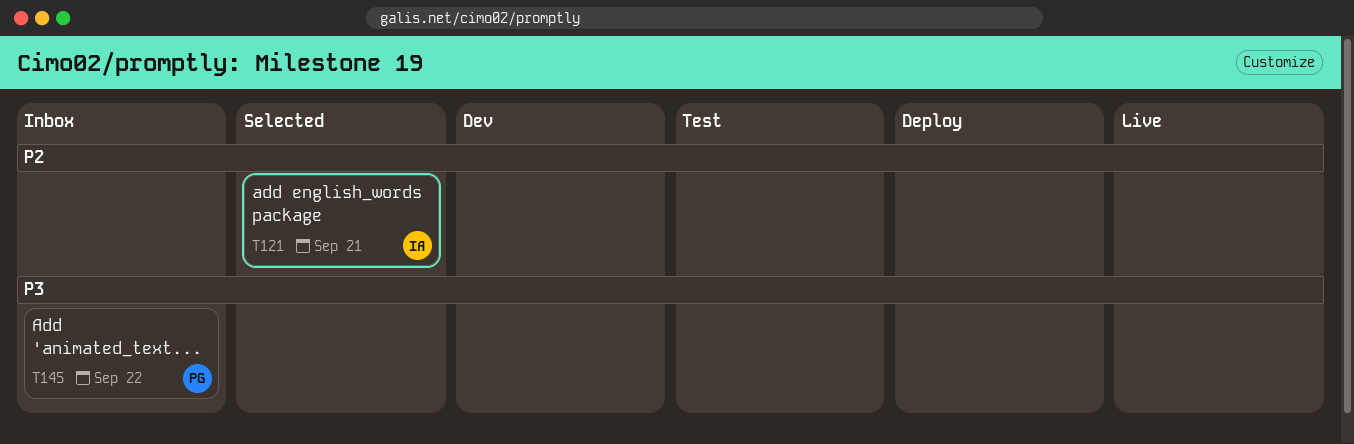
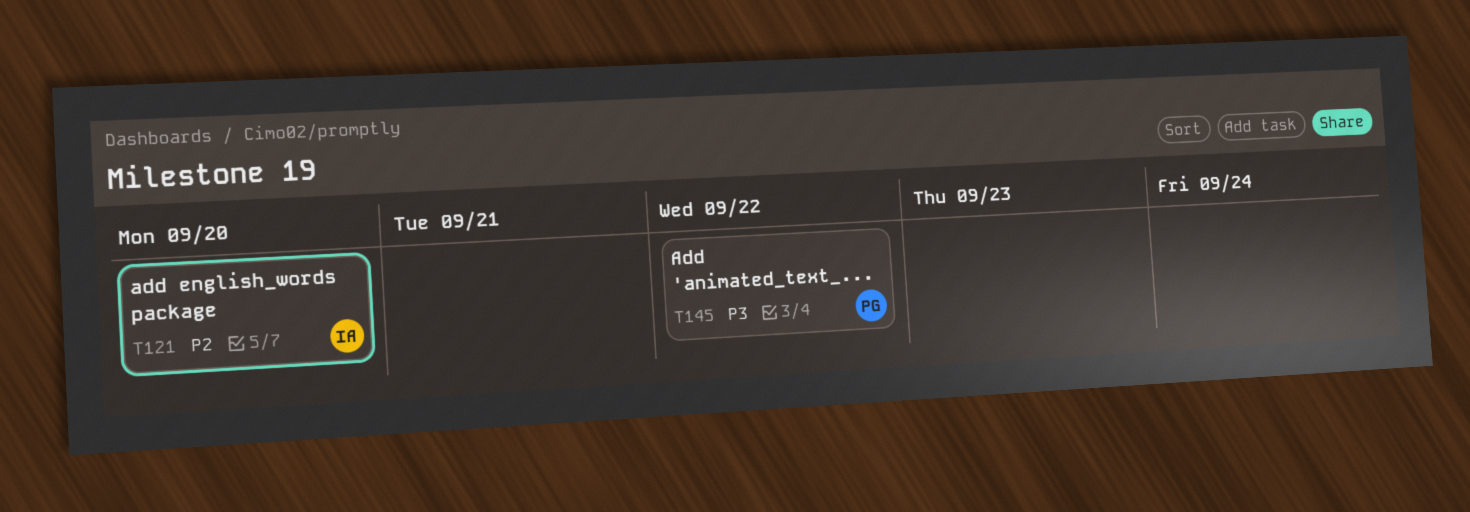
T121, due: Sep 21 -> Sep 20

